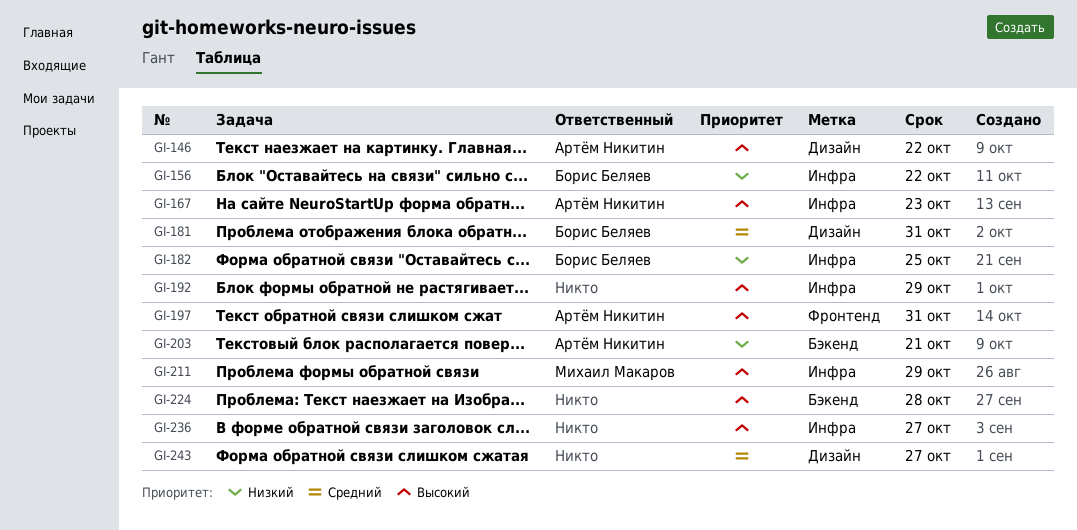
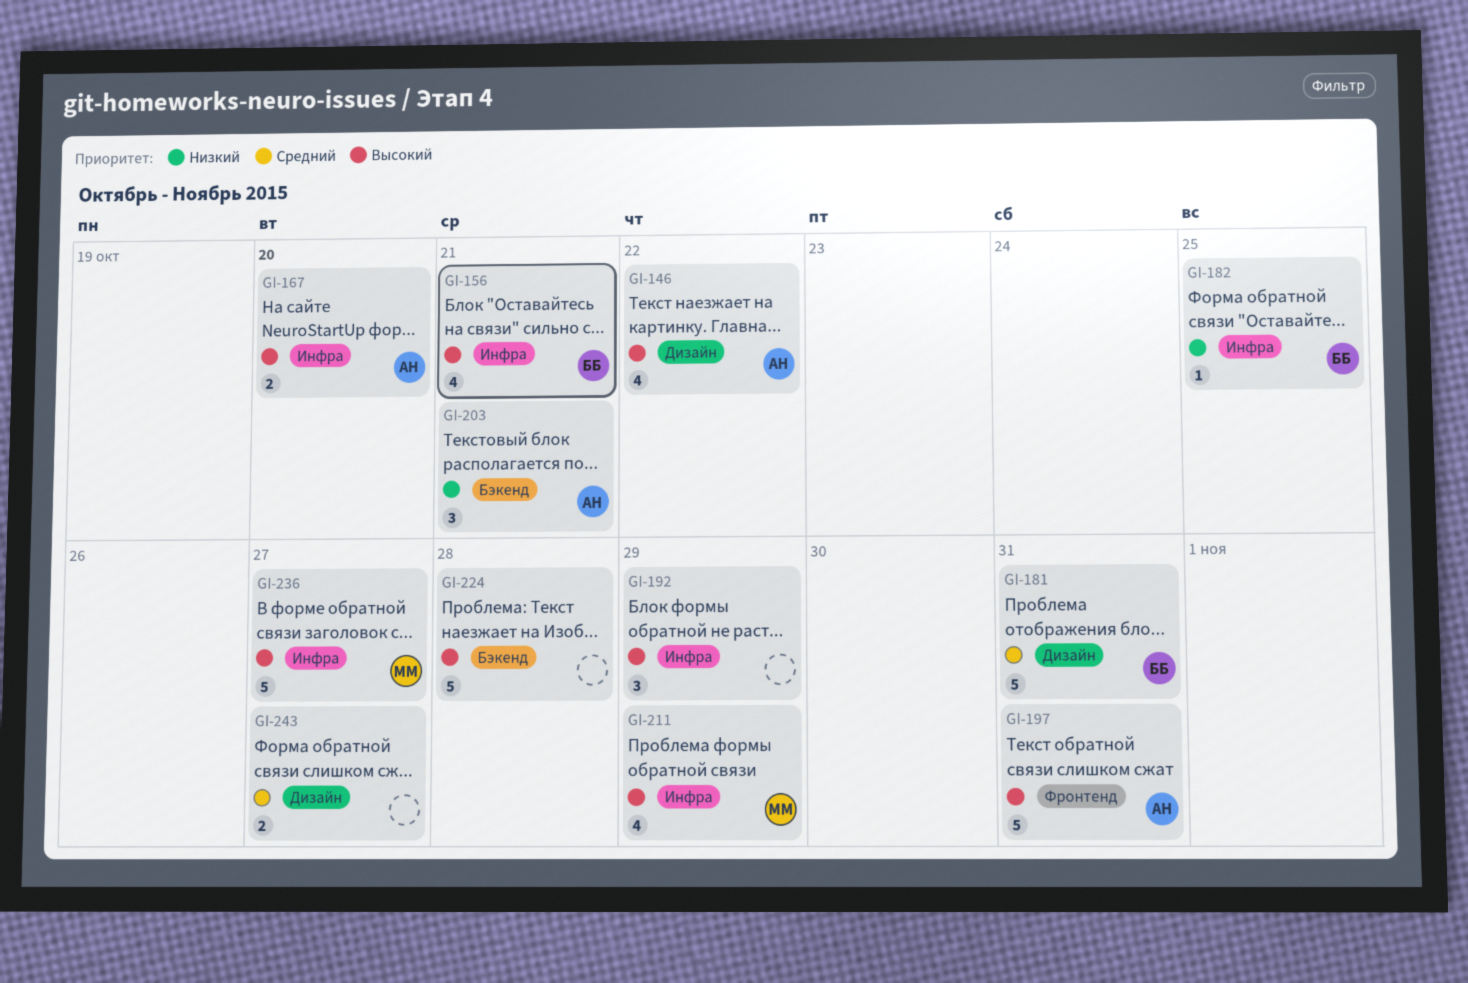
GI-156, priority: Низкий -> Высокий
GI-156, due: Oct 22 -> Oct 21
GI-167, due: Oct 23 -> Oct 20
GI-236, owner: none -> Михаил Макаров

